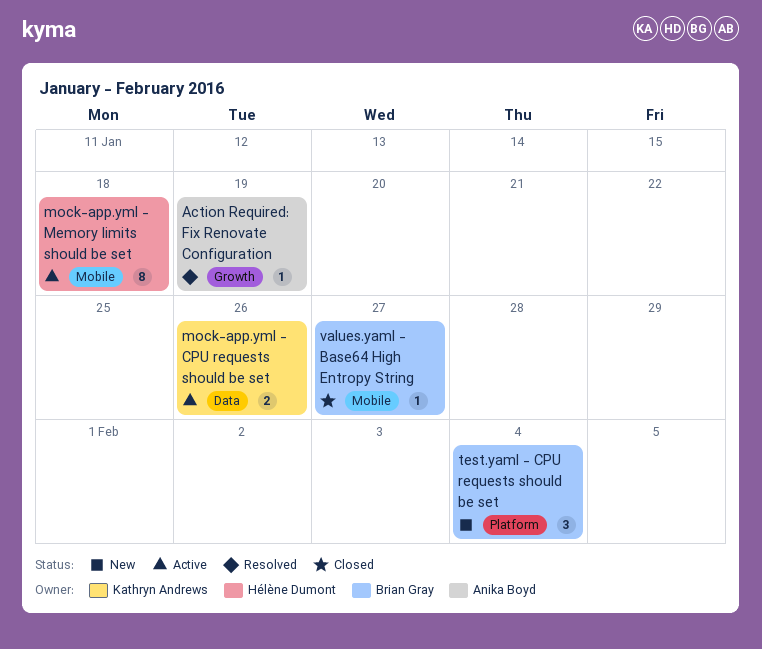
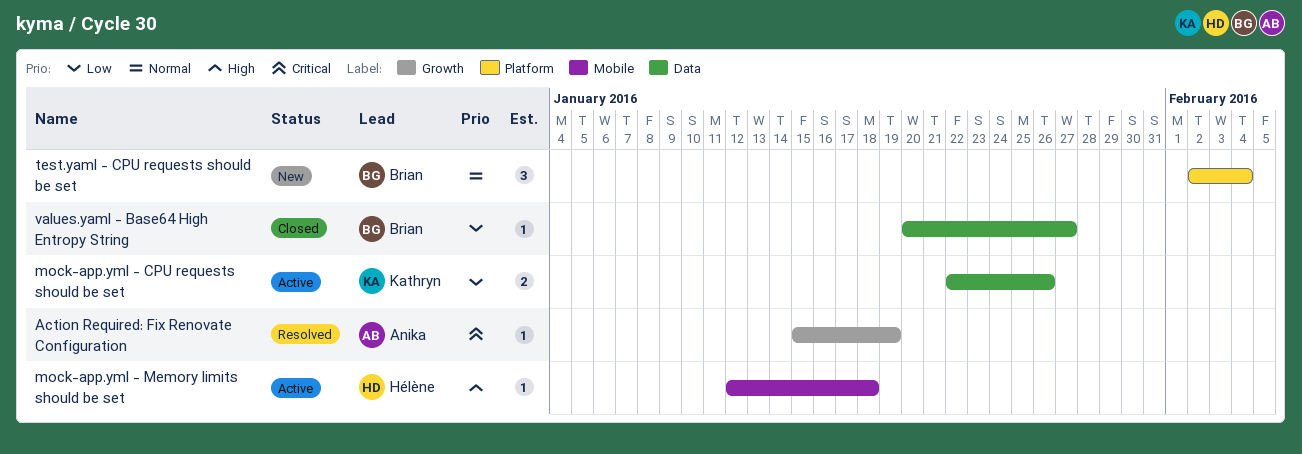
mock-app.yml - Memory limits should be set, estimate: 8 -> 1
values.yaml - Base64 High Entropy String, label: Mobile -> Data

